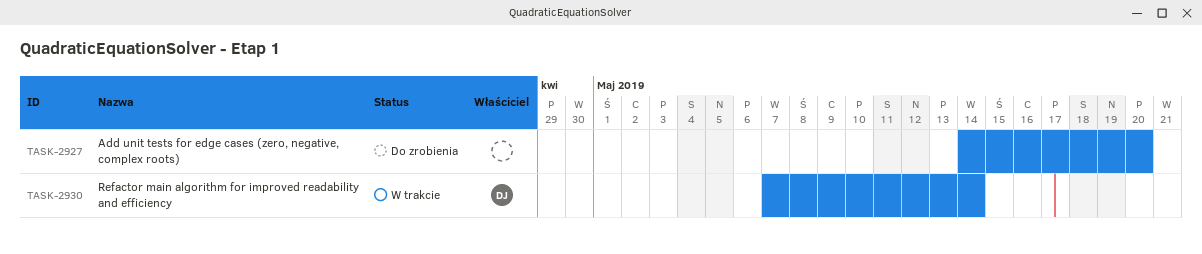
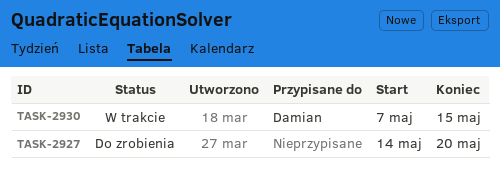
TASK-2930, due: May 14 -> May 15

